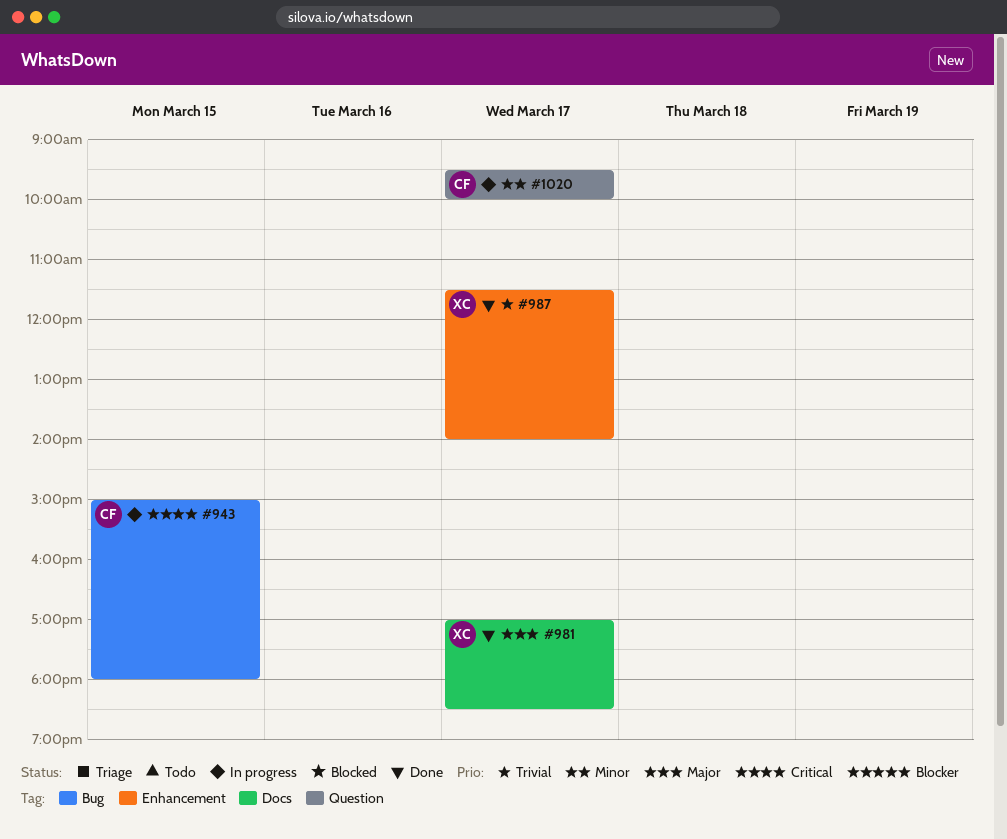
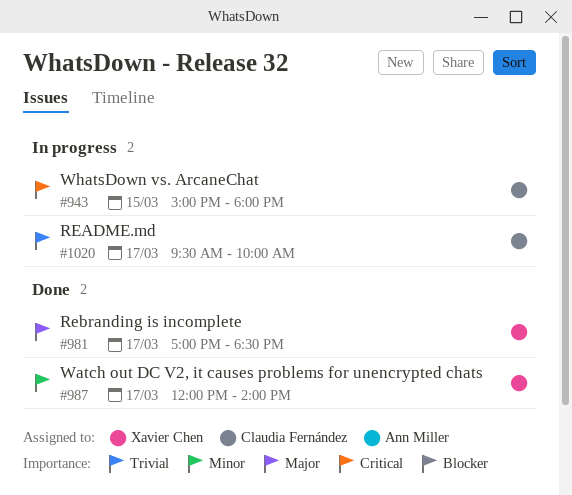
#987, priority: Trivial -> Minor
#987, begins: 11:30 -> 12:00
#1020, priority: Minor -> Trivial

